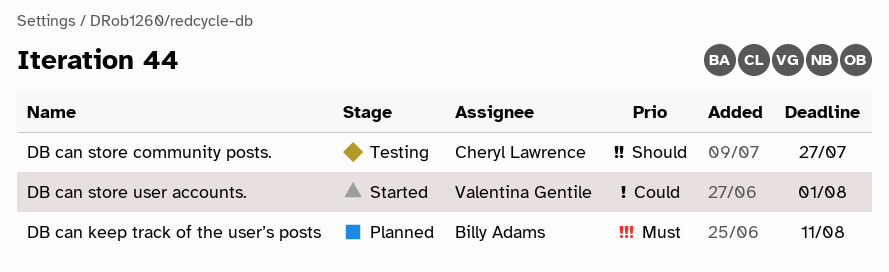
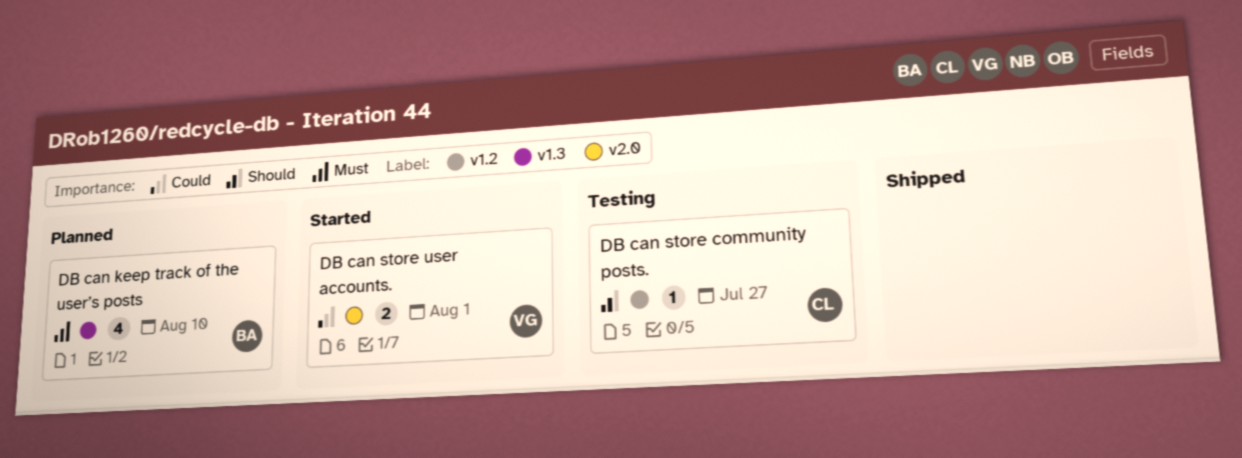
DB can keep track of the user’s posts, due: Aug 11 -> Aug 10

